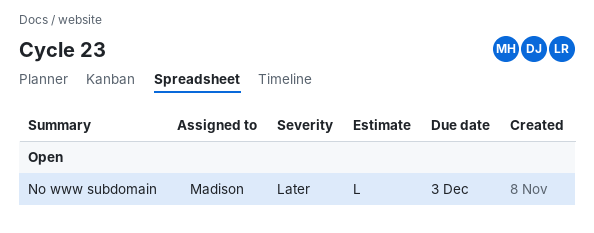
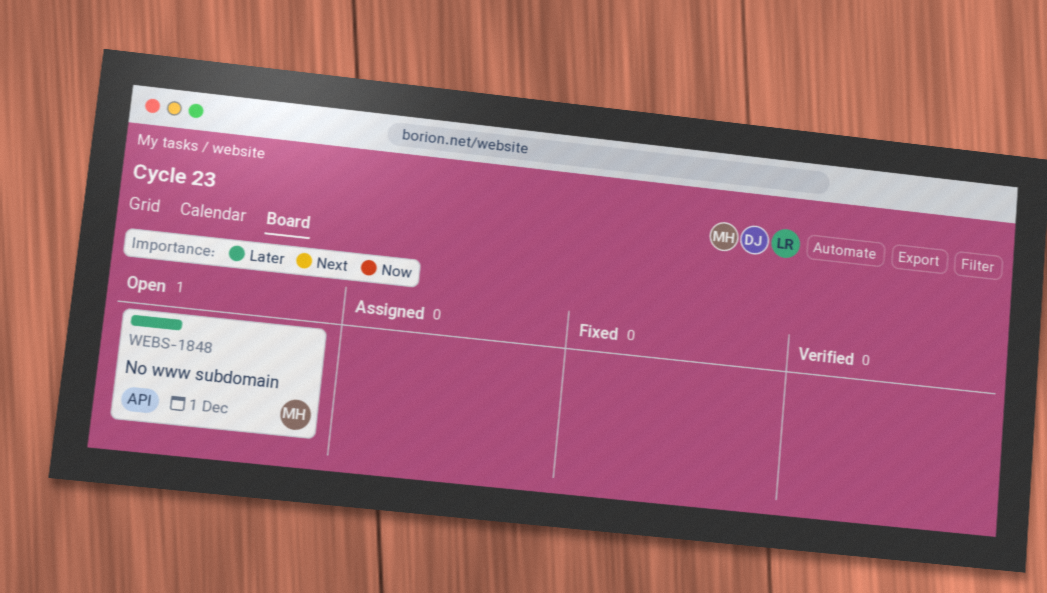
No www subdomain, due: Dec 3 -> Dec 1

